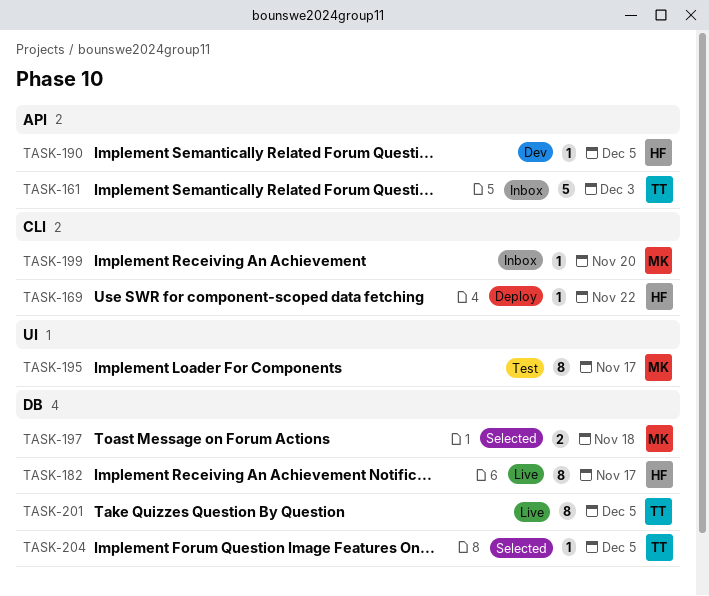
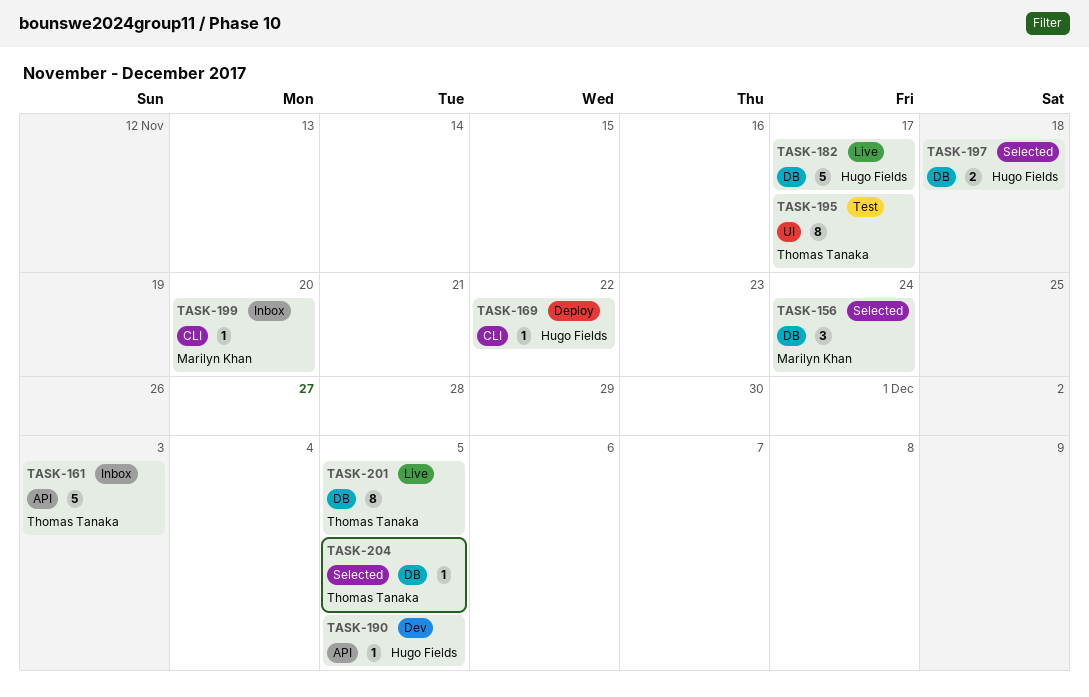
TASK-156: none -> present
TASK-182, estimate: 8 -> 5
TASK-195, owner: Marilyn Khan -> Thomas Tanaka
TASK-197, owner: Marilyn Khan -> Hugo Fields

